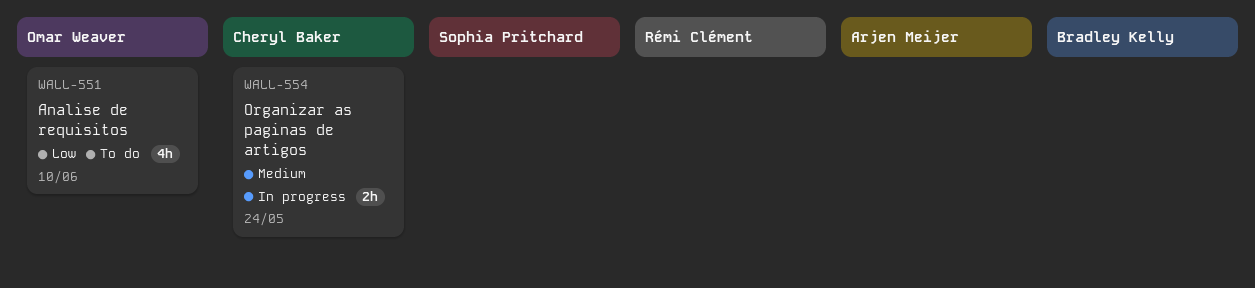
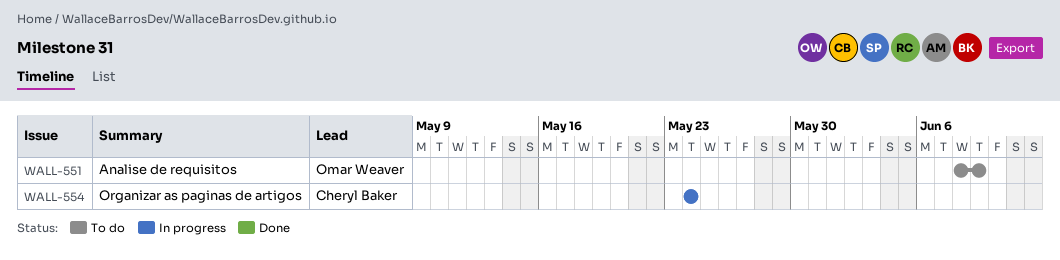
WALL-551, due: Jun 10 -> Jun 9

